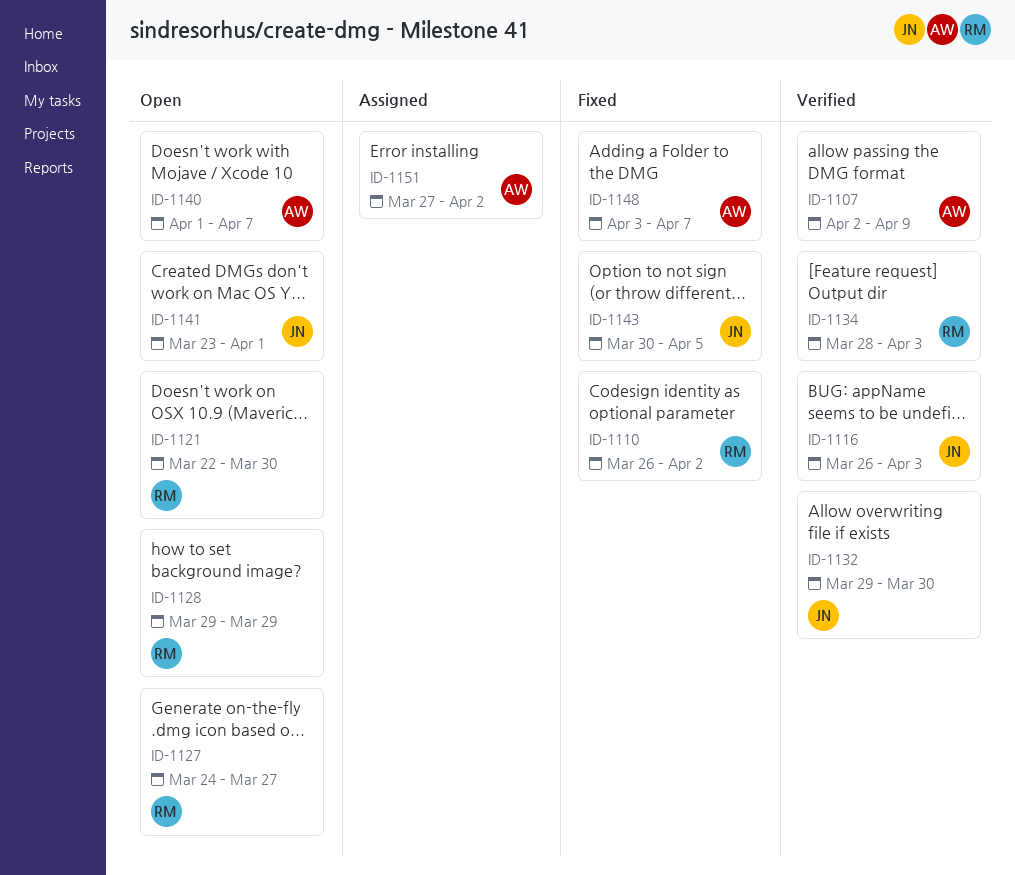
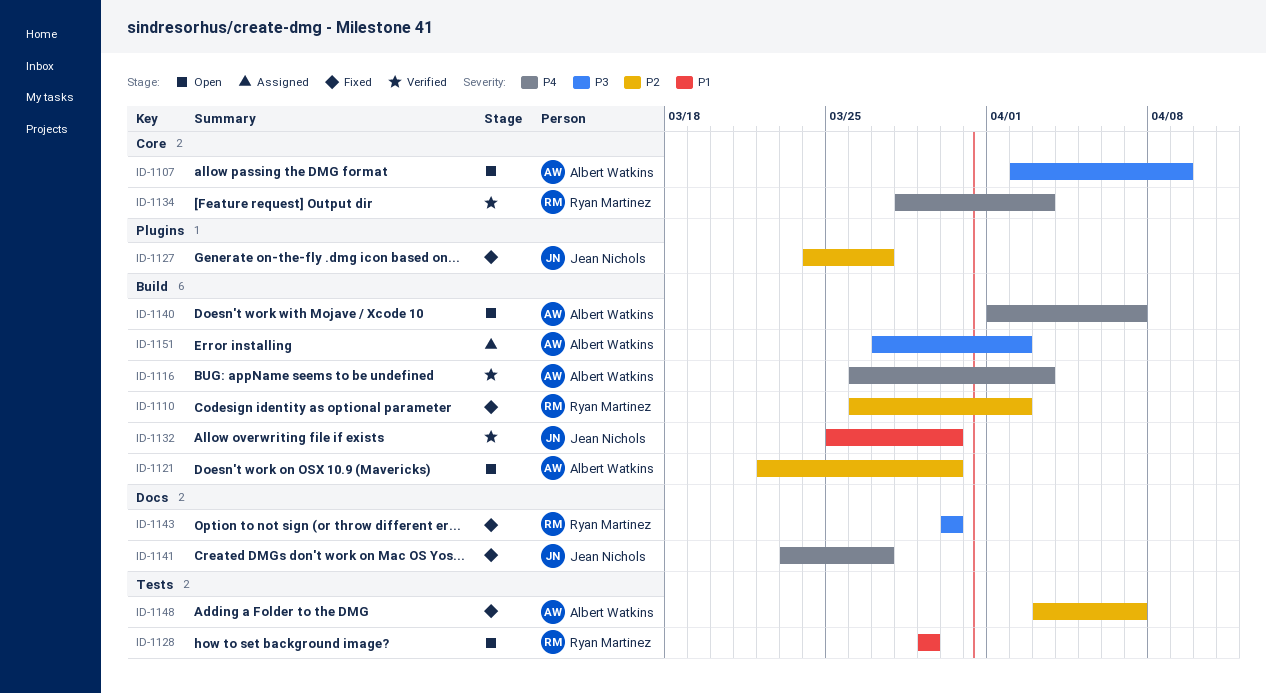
ID-1107, status: Verified -> Open
ID-1116, owner: Jean Nichols -> Albert Watkins
ID-1121, owner: Ryan Martinez -> Albert Watkins
ID-1127, status: Open -> Fixed
ID-1127, owner: Ryan Martinez -> Jean Nichols
ID-1132, start: Mar 29 -> Mar 25
ID-1141, status: Open -> Fixed
ID-1141, due: Apr 1 -> Mar 27
ID-1143, owner: Jean Nichols -> Ryan Martinez
ID-1143, due: Apr 5 -> Mar 30

